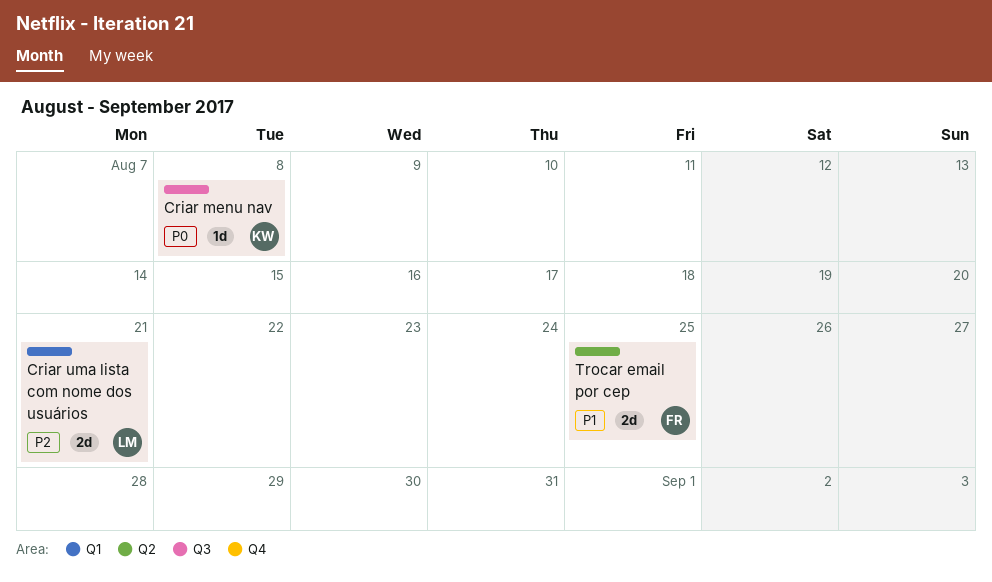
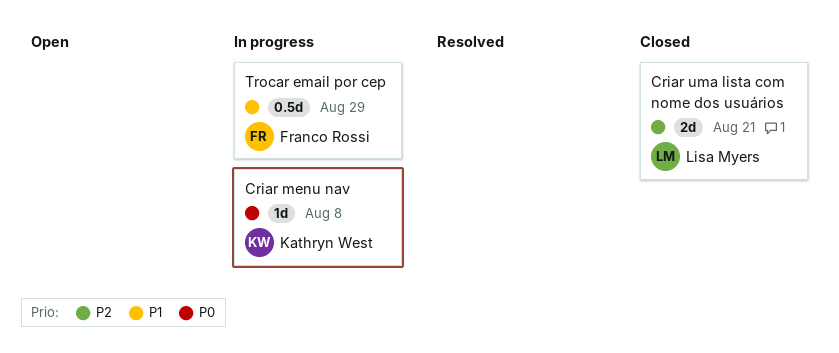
Trocar email por cep, estimate: 2d -> 0.5d
Trocar email por cep, due: Aug 25 -> Aug 29

